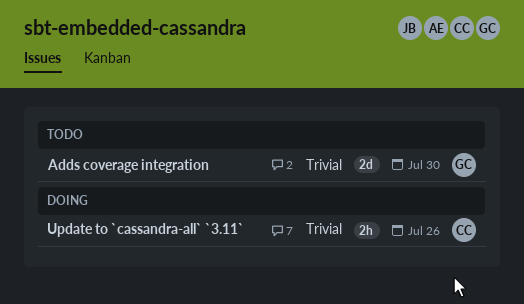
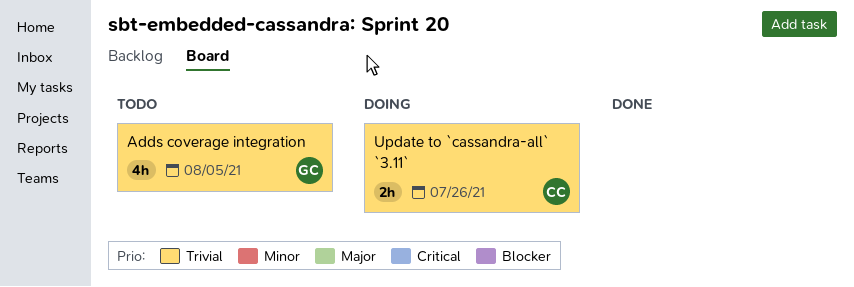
Adds coverage integration, estimate: 2d -> 4h
Adds coverage integration, due: Jul 30 -> Aug 5

